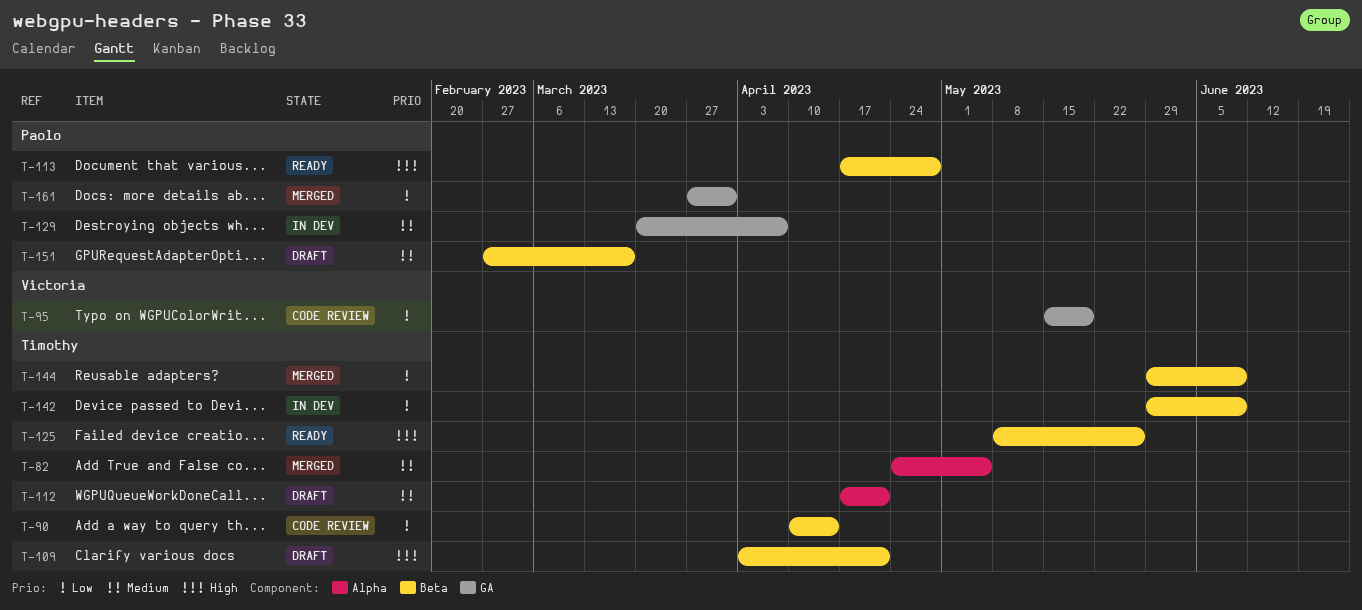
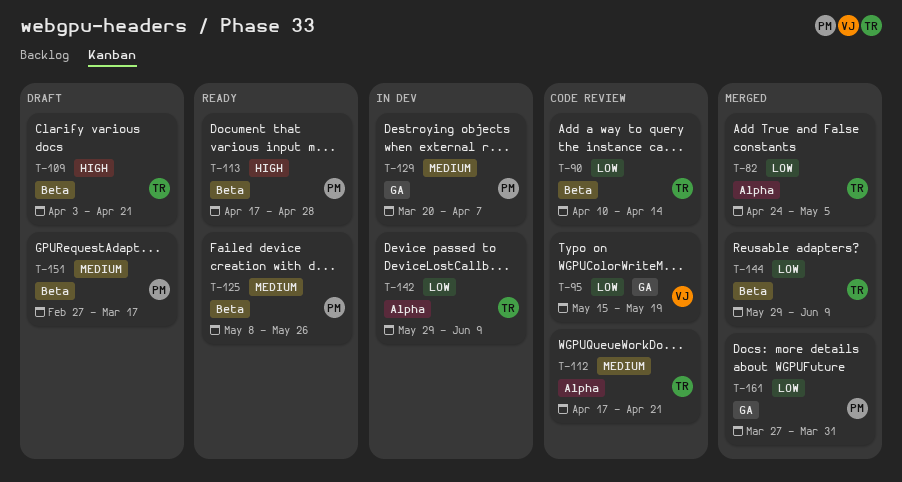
T-82, priority: Medium -> Low
T-112, status: Draft -> Code review
T-125, owner: Timothy -> Paolo
T-125, priority: High -> Medium
T-142, label: Beta -> Alpha

